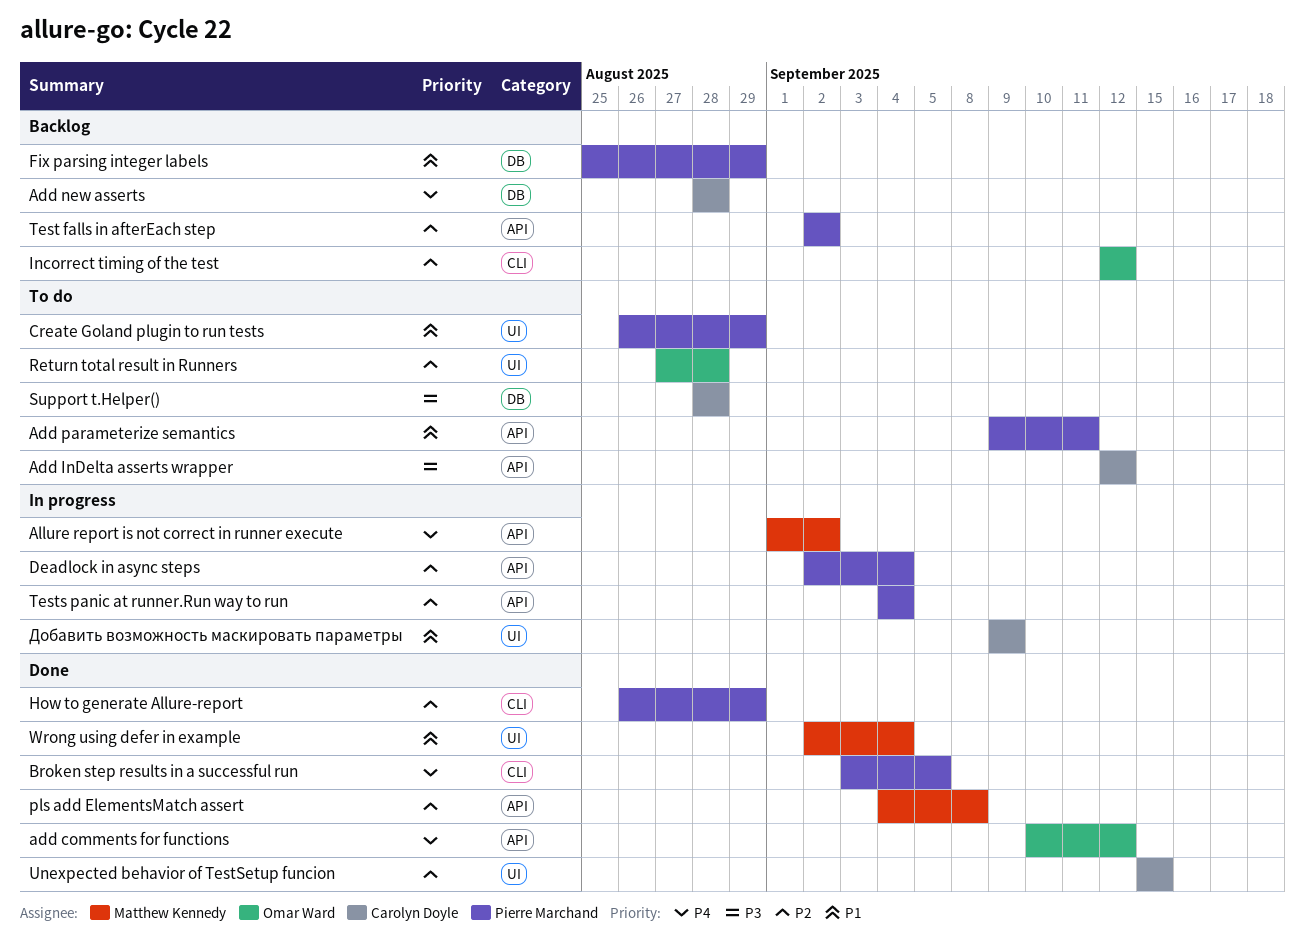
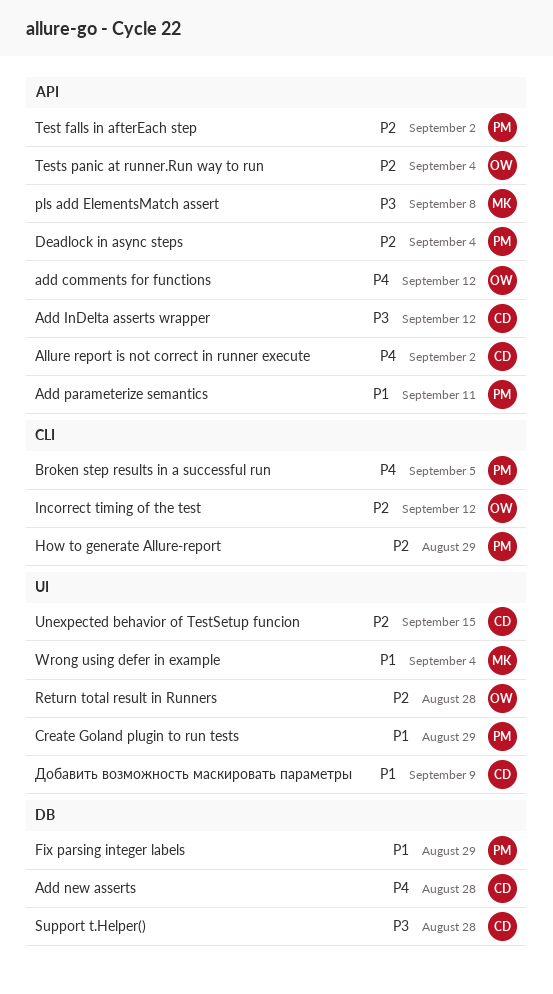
Allure report is not correct in runner execute, owner: Matthew Kennedy -> Carolyn Doyle
pls add ElementsMatch assert, priority: P2 -> P3
Tests panic at runner.Run way to run, owner: Pierre Marchand -> Omar Ward

